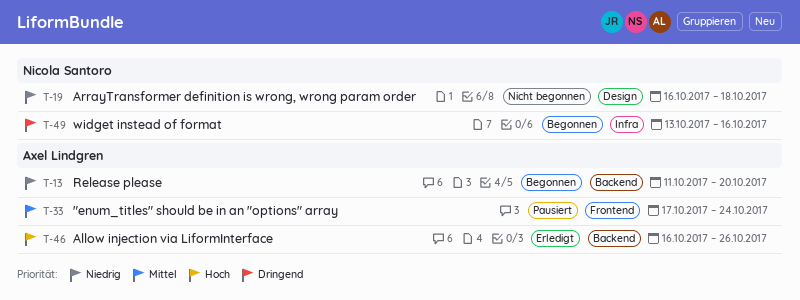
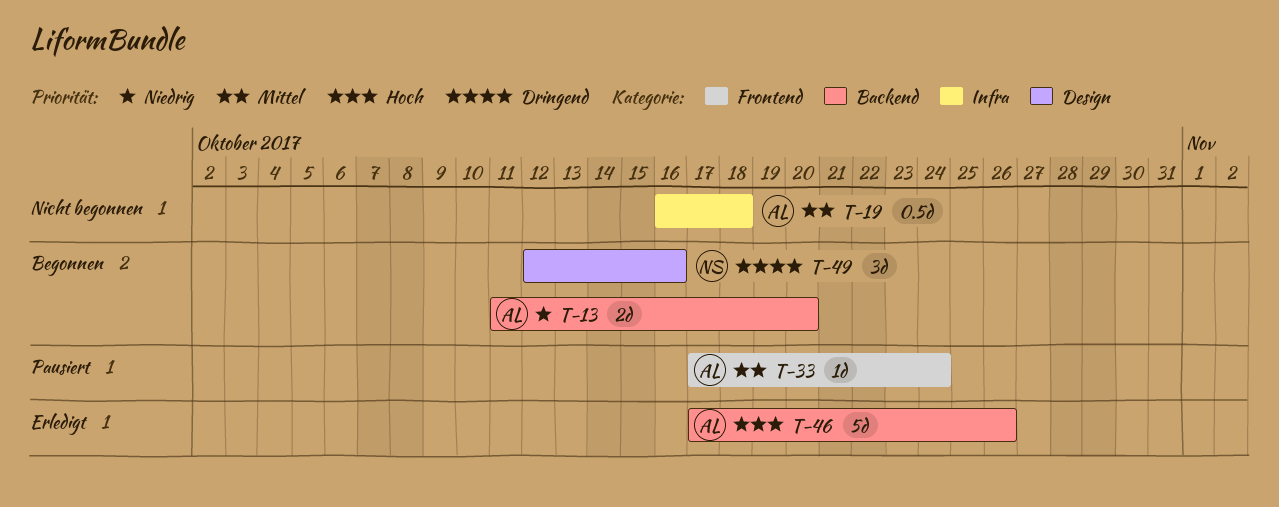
T-19, owner: Nicola Santoro -> Axel Lindgren
T-19, priority: Niedrig -> Mittel
T-19, label: Design -> Infra
T-46, start: Oct 16 -> Oct 17
T-49, label: Infra -> Design
T-49, start: Oct 13 -> Oct 12

